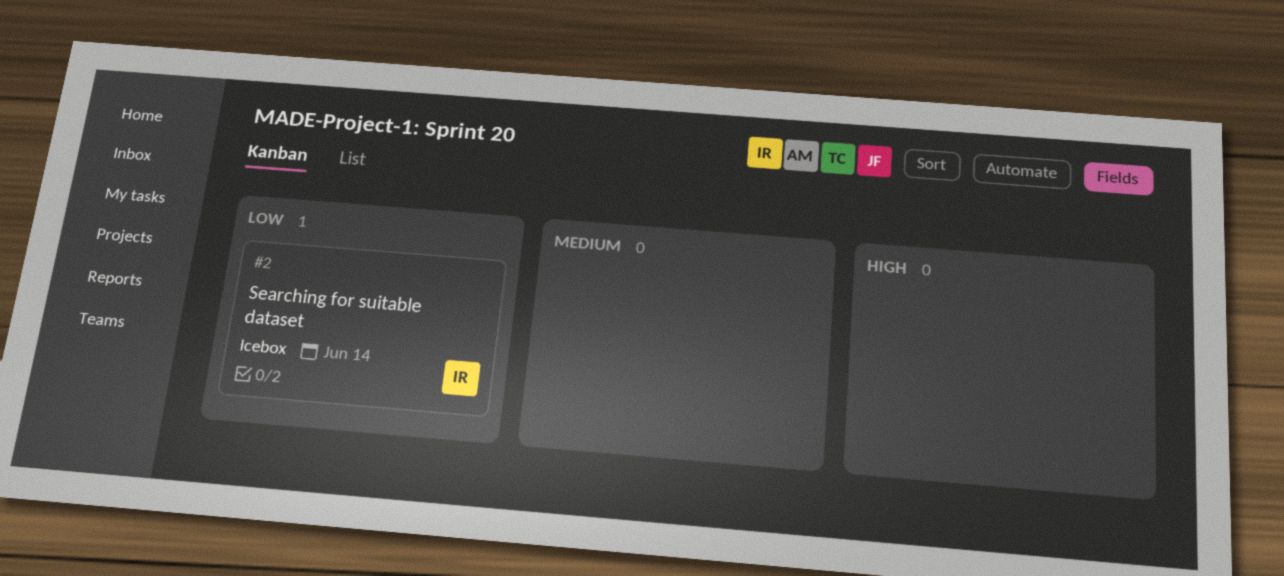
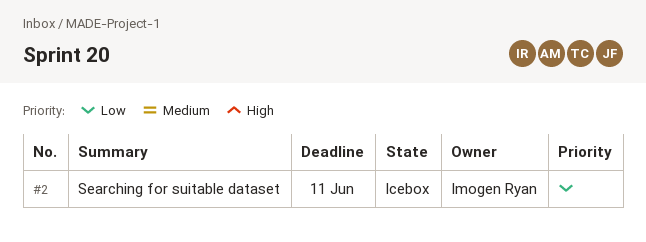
#2, due: Jun 14 -> Jun 11

